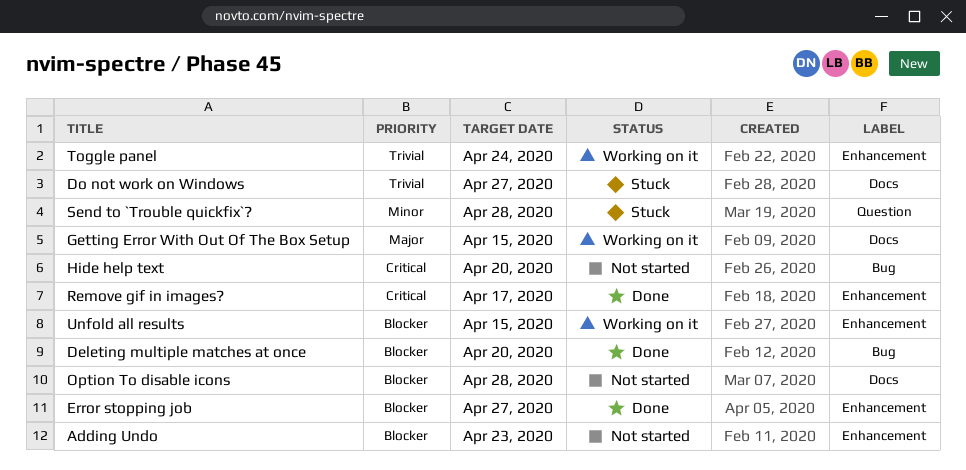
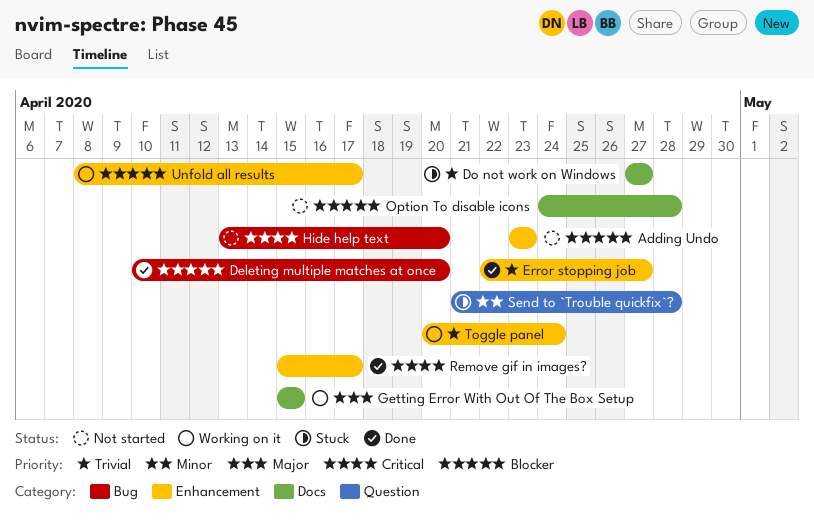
Error stopping job, priority: Blocker -> Trivial
Unfold all results, due: Apr 15 -> Apr 17

